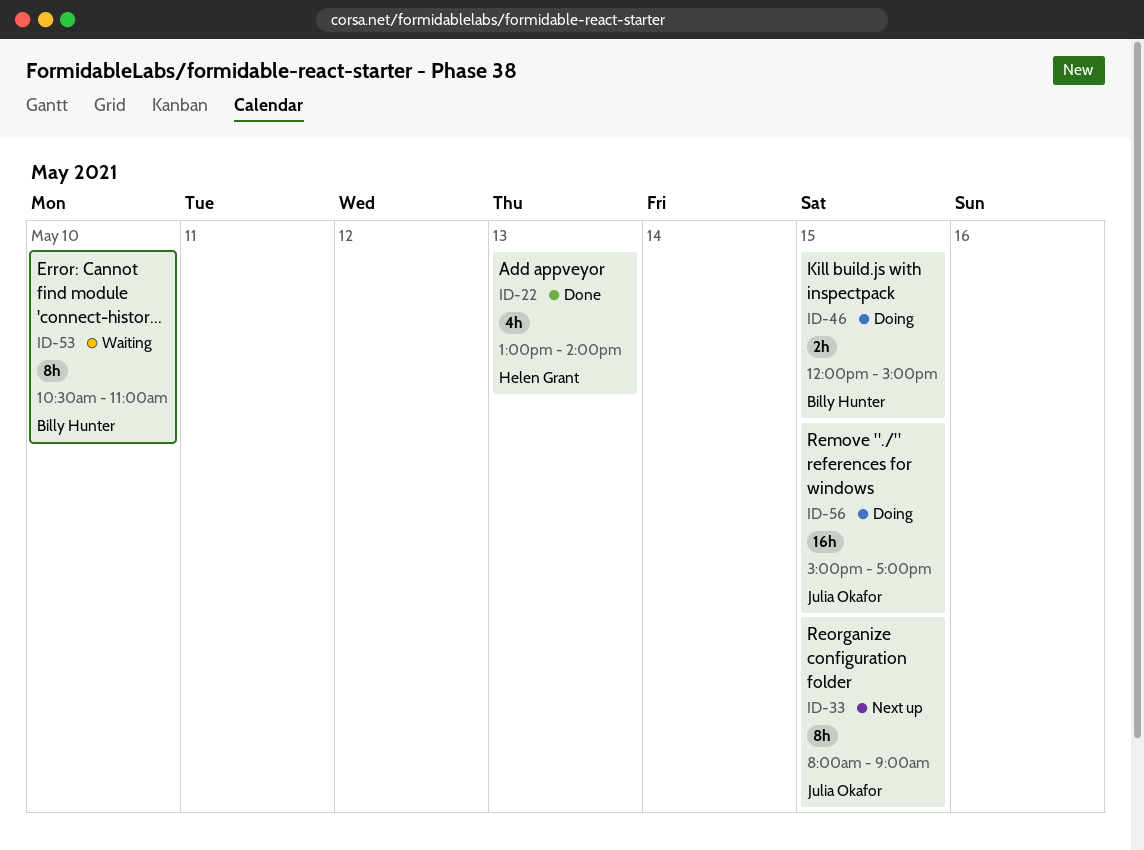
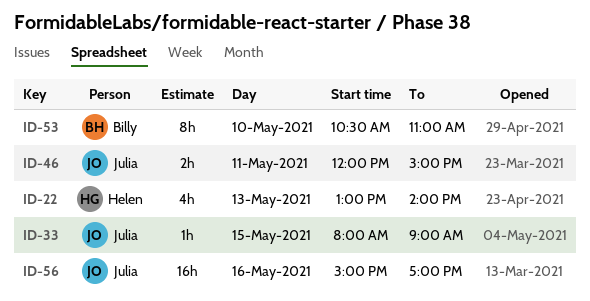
ID-33, estimate: 8h -> 1h
ID-46, owner: Billy Hunter -> Julia Okafor
ID-46, day: May 15 -> May 11
ID-56, day: May 15 -> May 16

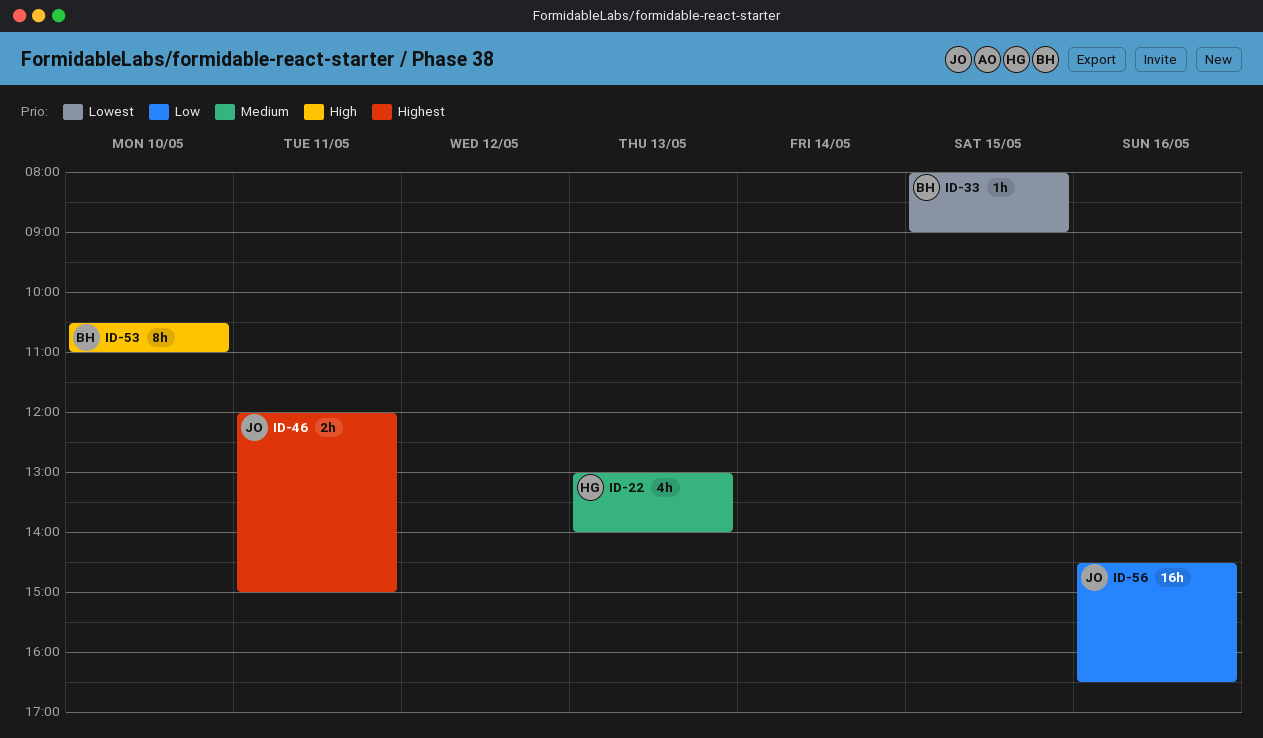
ID-33, owner: Julia -> Billy
ID-56, begins: 15:00 -> 14:30
ID-56, ends: 17:00 -> 16:30

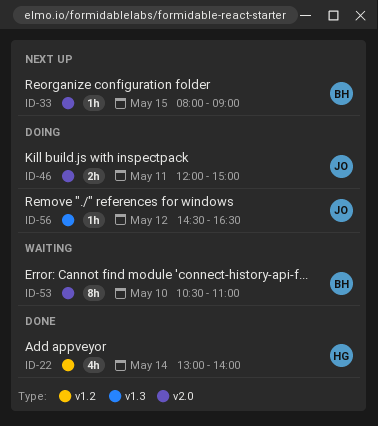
ID-22, day: May 13 -> May 14
ID-56, estimate: 16h -> 1h
ID-56, day: May 16 -> May 12

